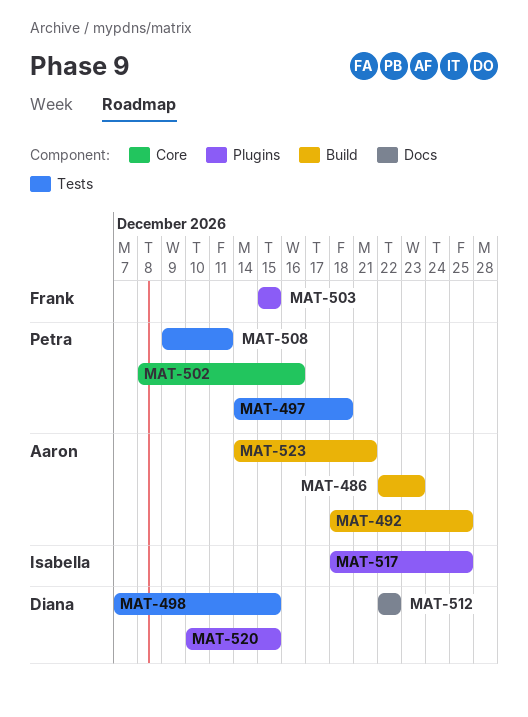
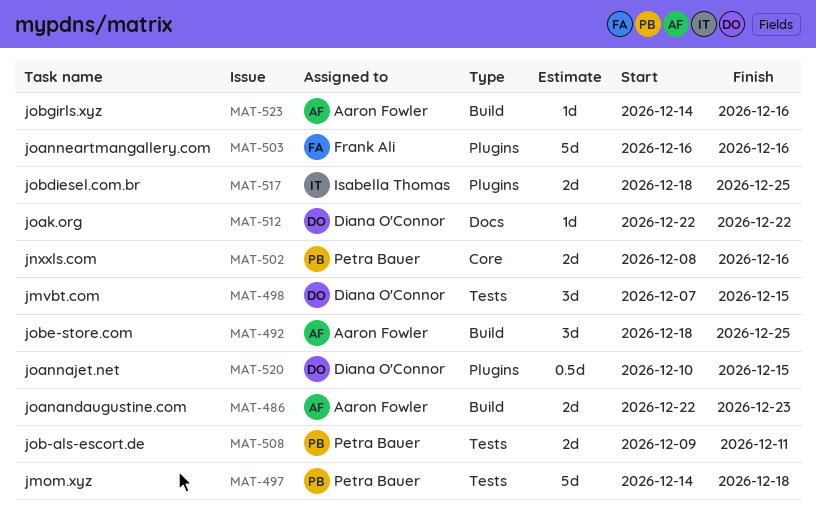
MAT-503, start: Dec 15 -> Dec 16
MAT-503, due: Dec 15 -> Dec 16
MAT-523, due: Dec 21 -> Dec 16

